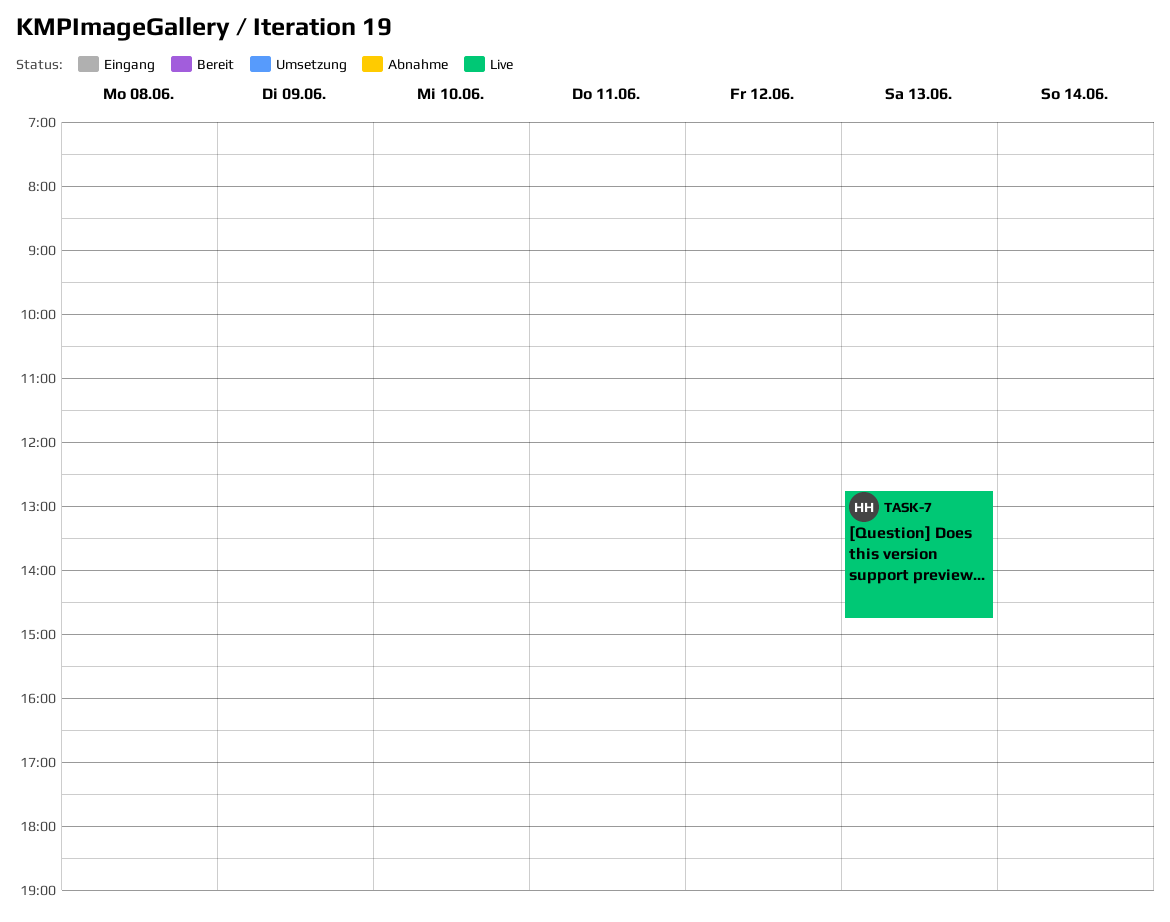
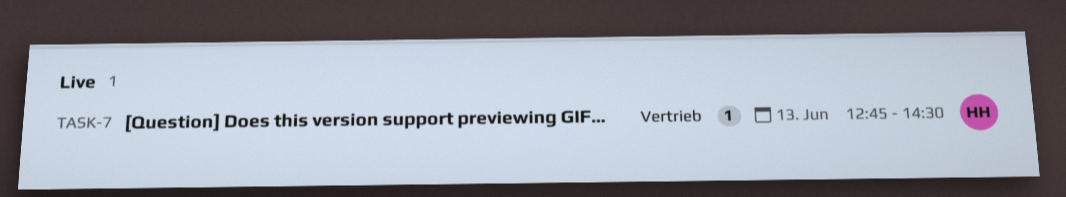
TASK-7, ends: 14:45 -> 14:30

